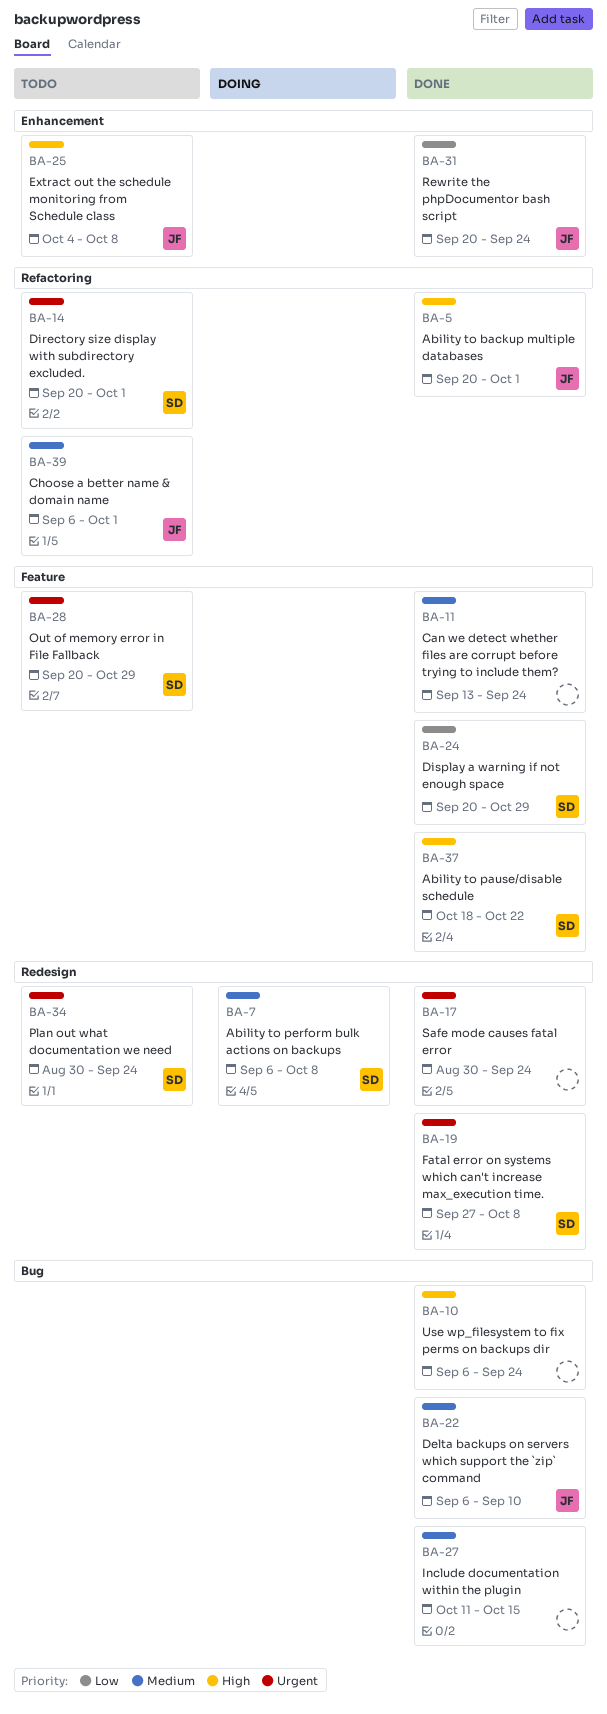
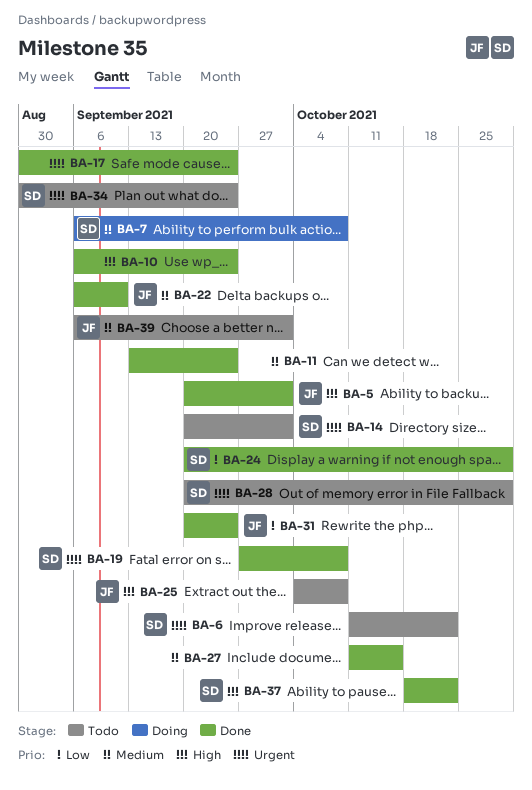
BA-6: none -> present

